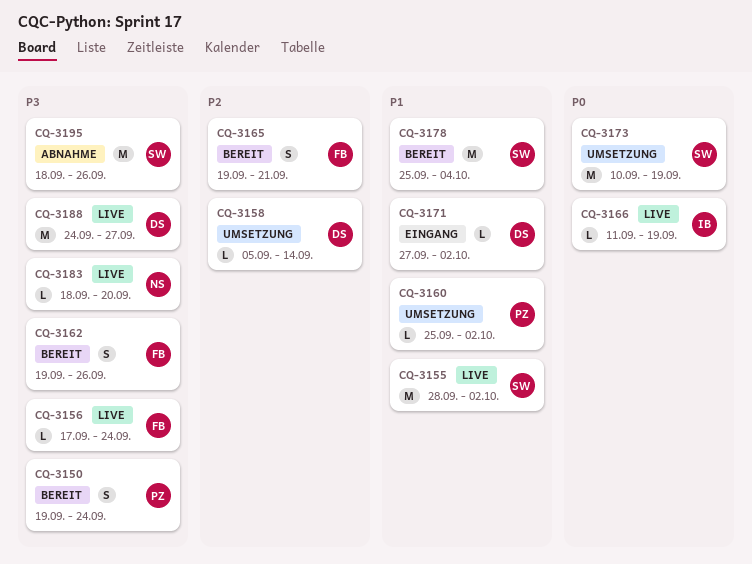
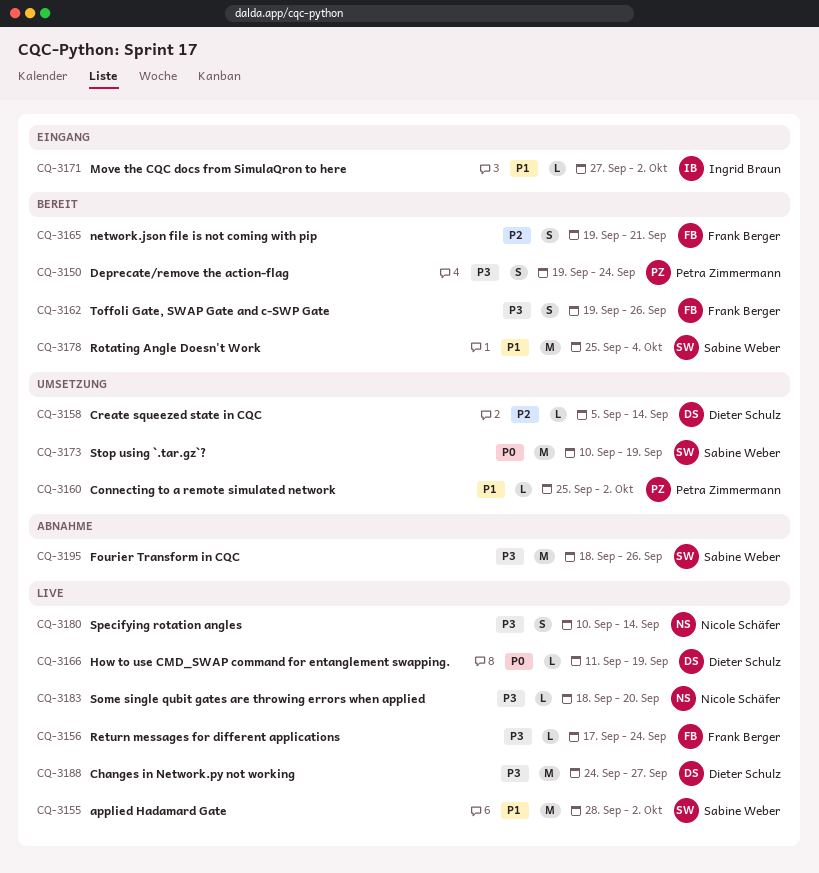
CQ-3166, owner: Ingrid Braun -> Dieter Schulz
CQ-3171, owner: Dieter Schulz -> Ingrid Braun
CQ-3180: none -> present

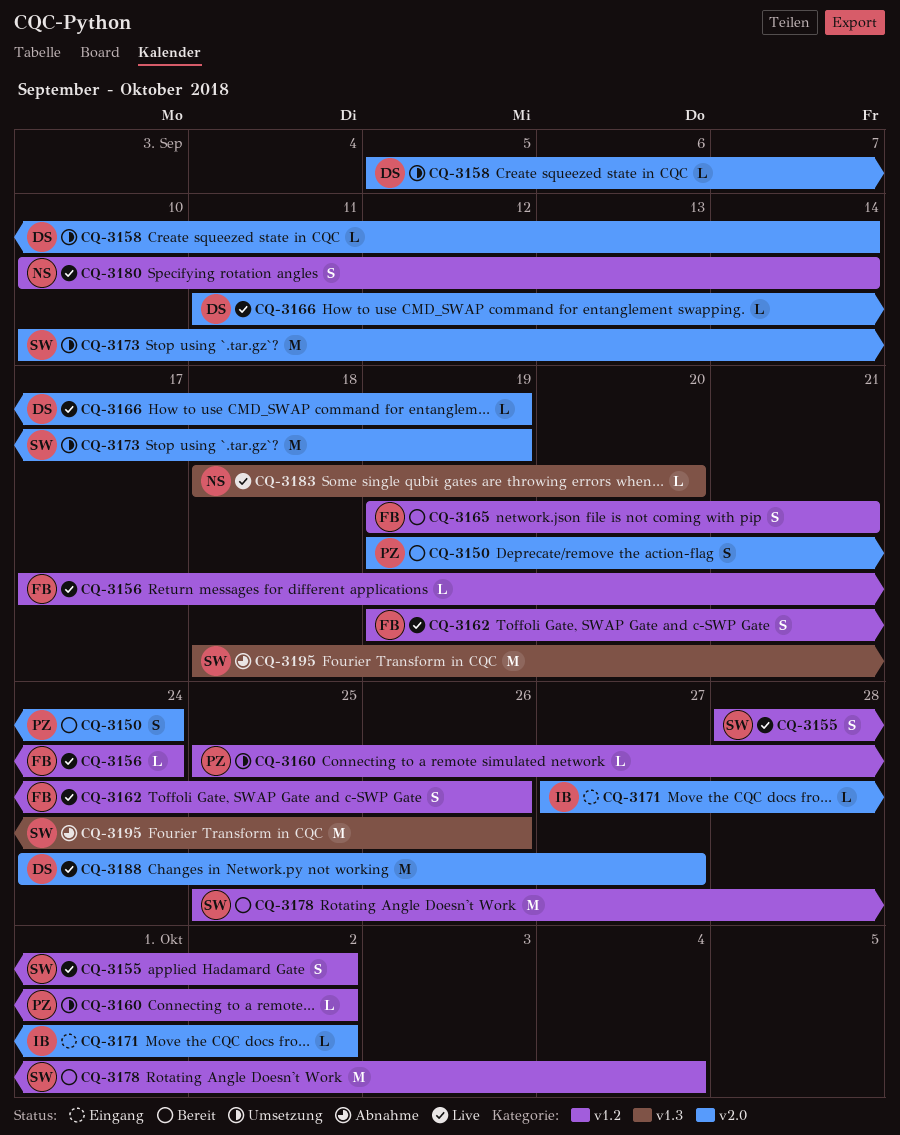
CQ-3155, estimate: M -> S
CQ-3162, status: Bereit -> Live

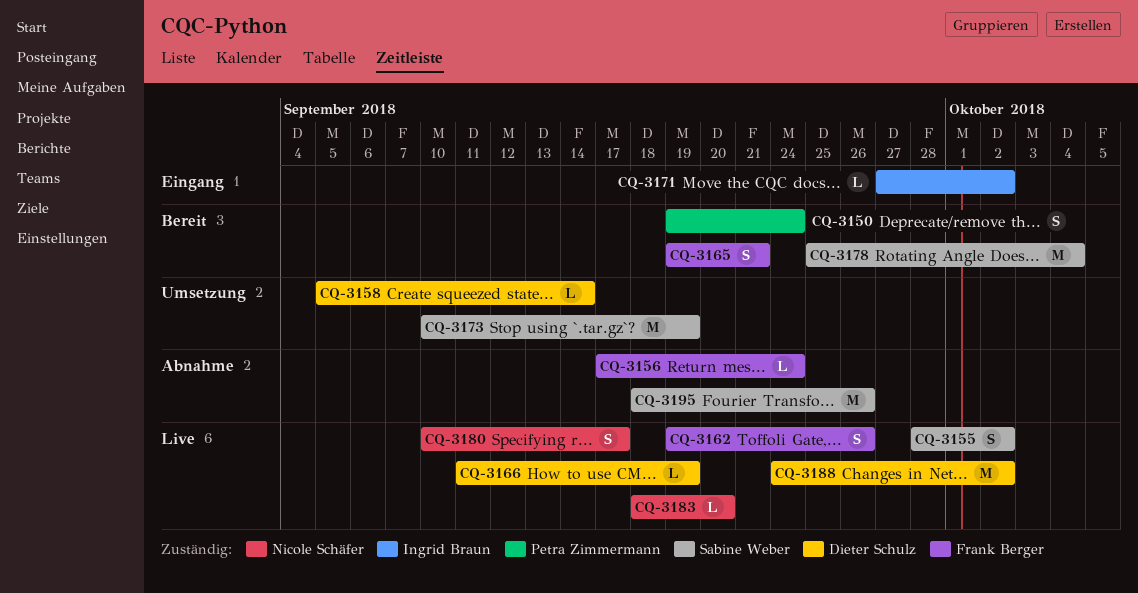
CQ-3156, status: Live -> Abnahme
CQ-3160: present -> none
CQ-3180, due: Sep 14 -> Sep 17
CQ-3188, due: Sep 27 -> Oct 2

